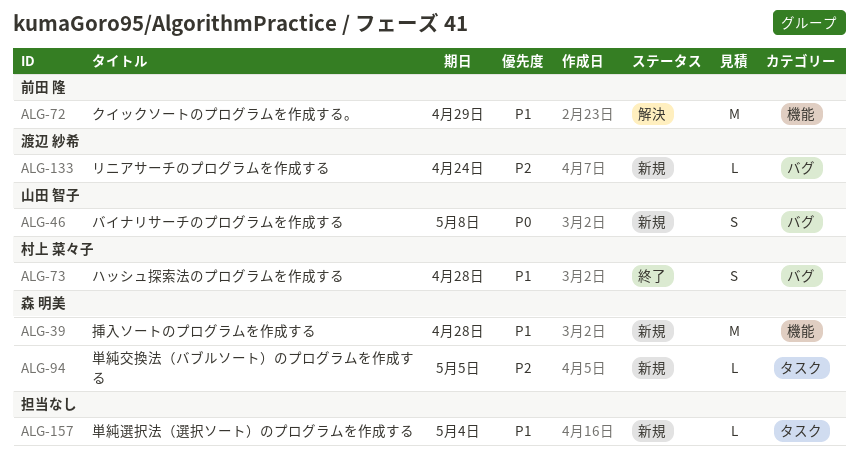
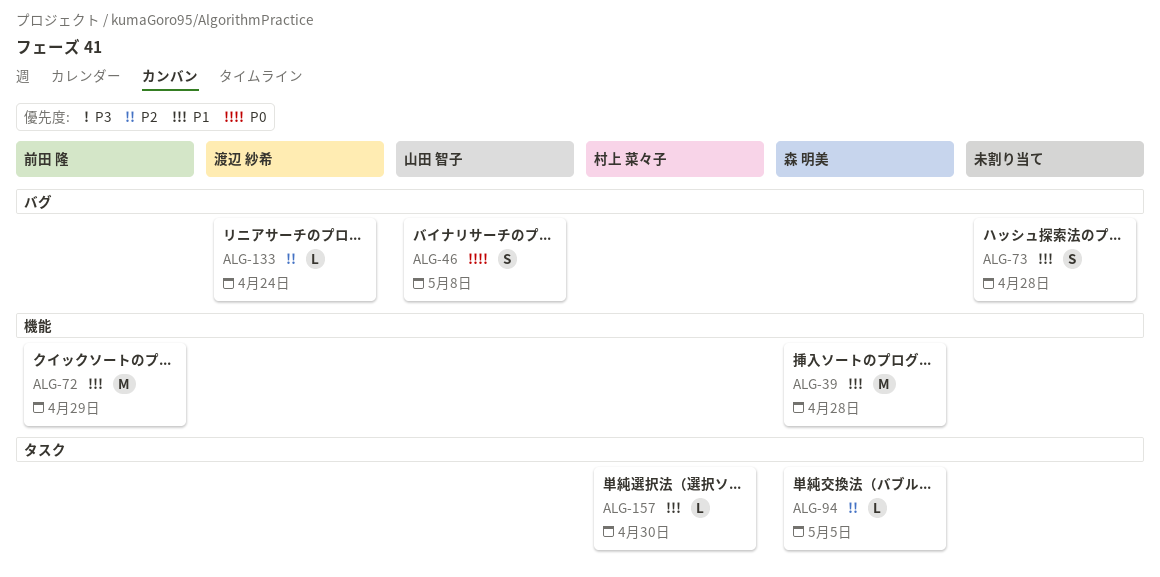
ALG-73, owner: 村上 菜々子 -> none
ALG-157, owner: none -> 村上 菜々子
ALG-157, due: May 4 -> Apr 30

